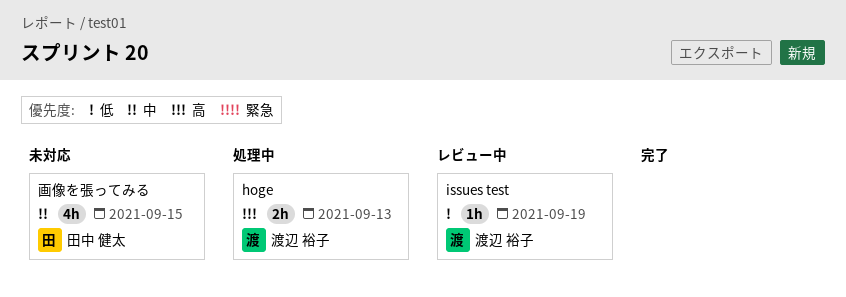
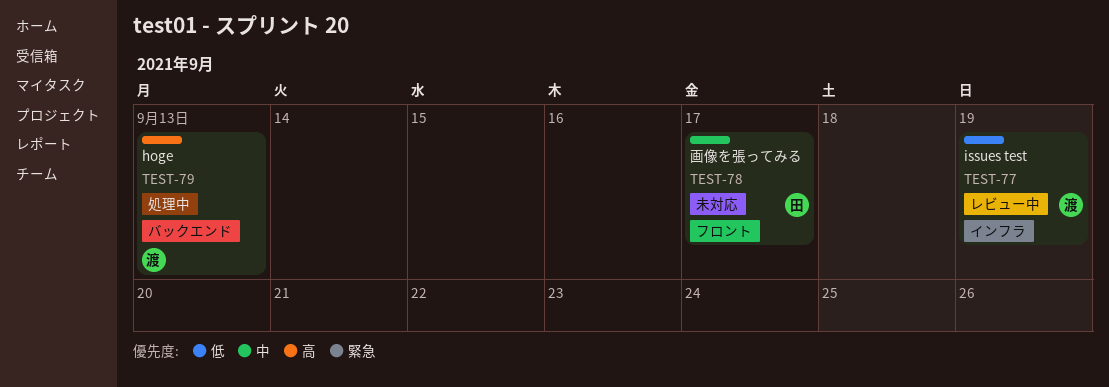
画像を張ってみる, due: Sep 15 -> Sep 17

